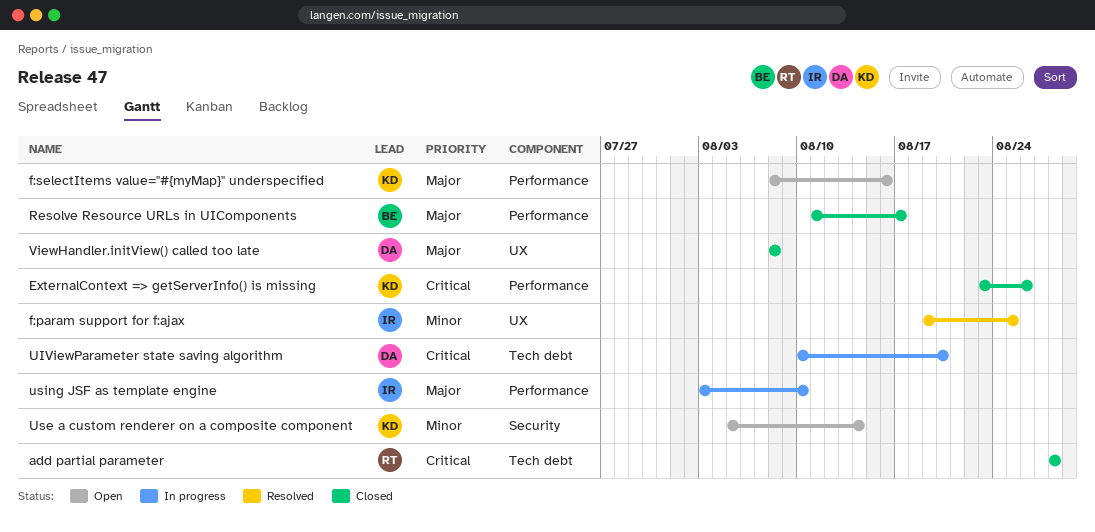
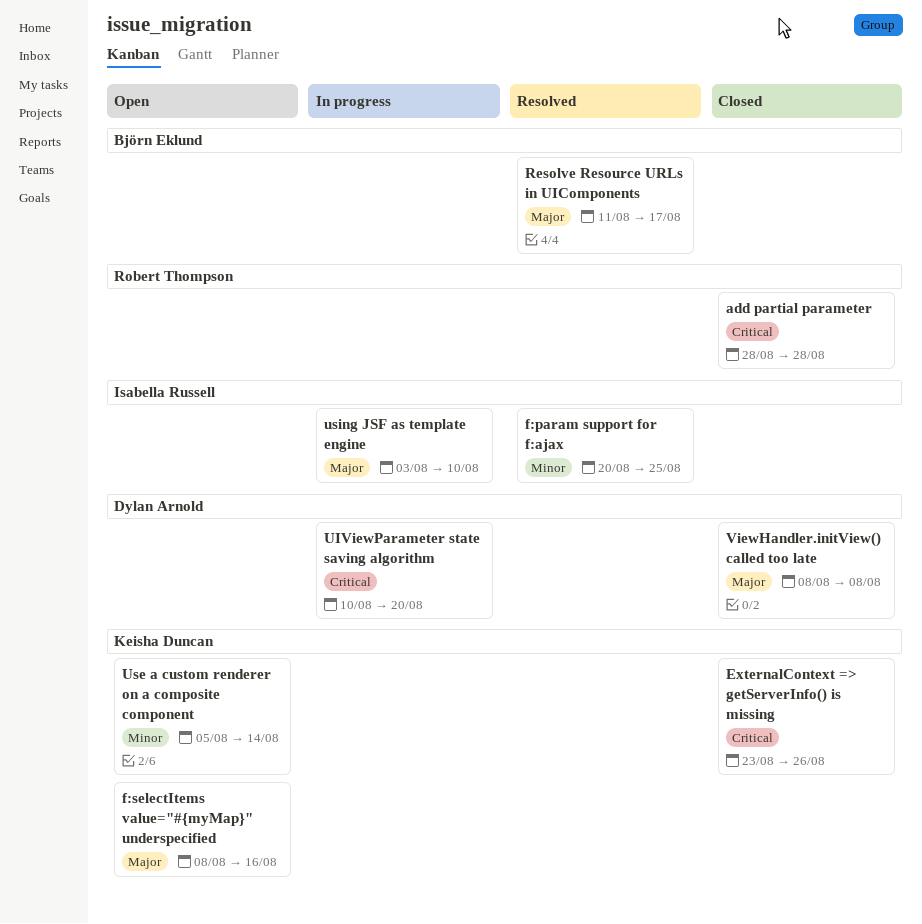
f:param support for f:ajax, start: Aug 19 -> Aug 20
Resolve Resource URLs in UIComponents, status: Closed -> Resolved

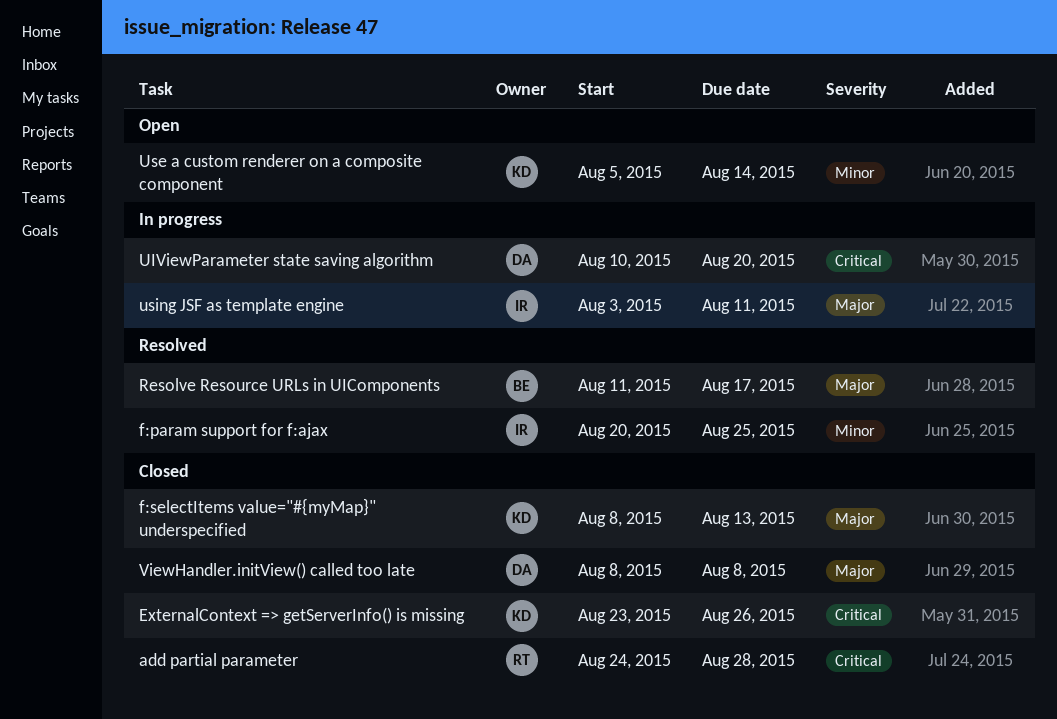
add partial parameter, start: Aug 28 -> Aug 24
f:selectItems value="#{myMap}" underspecified, status: Open -> Closed
f:selectItems value="#{myMap}" underspecified, due: Aug 16 -> Aug 13
using JSF as template engine, due: Aug 10 -> Aug 11

